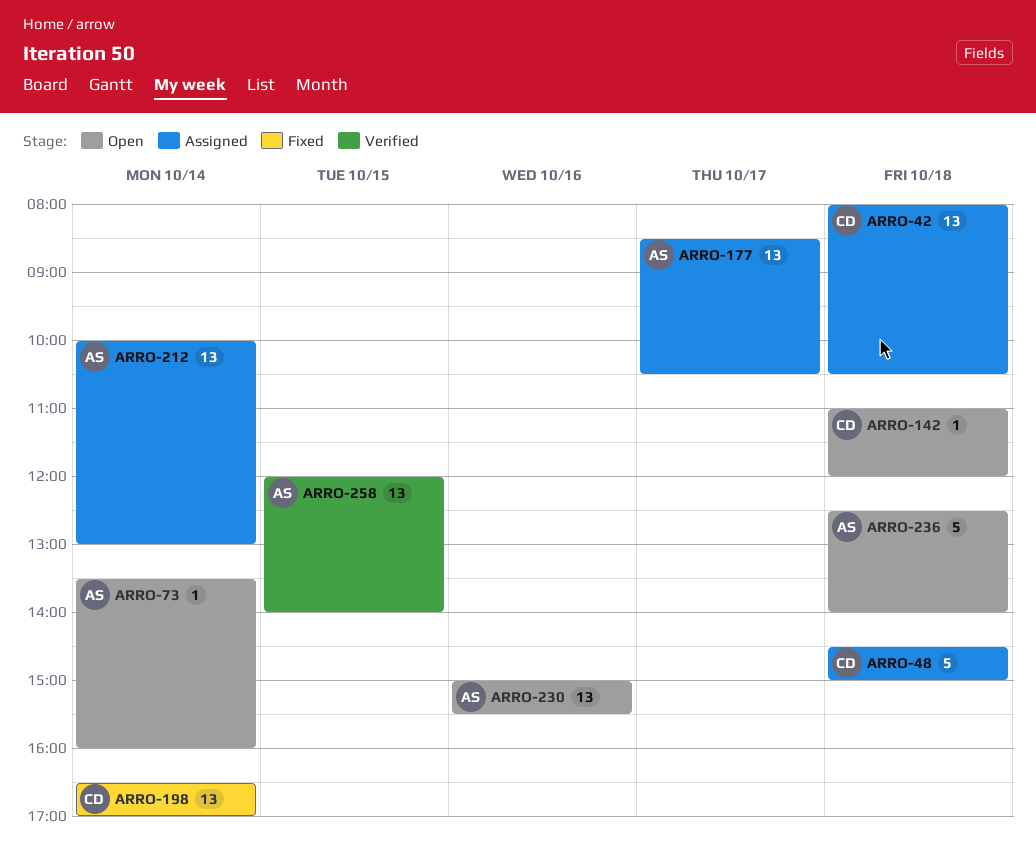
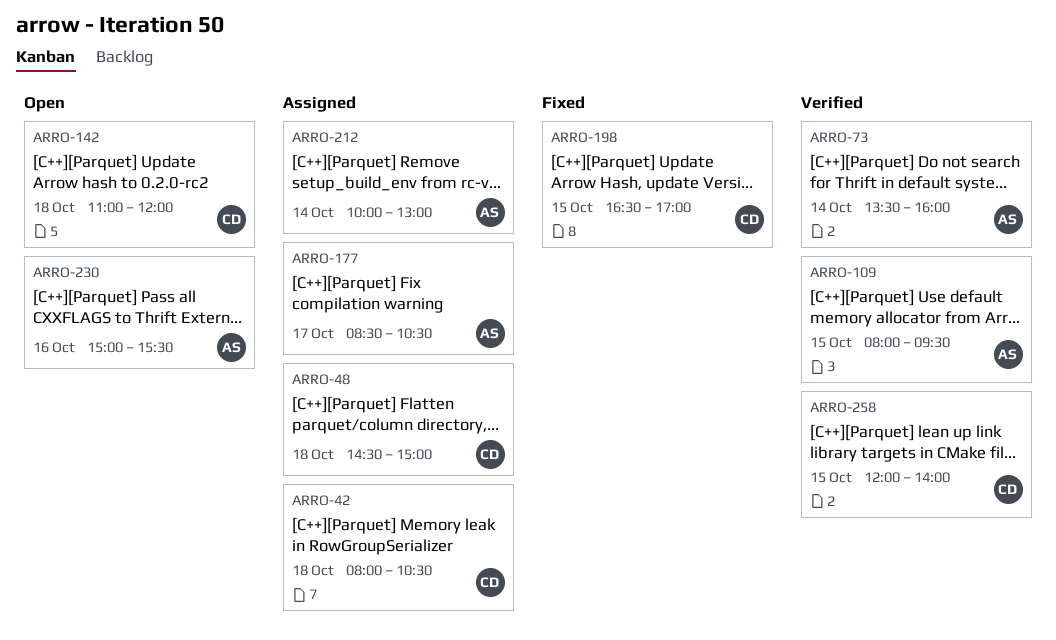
ARRO-73, status: Open -> Verified
ARRO-109: none -> present
ARRO-198, day: Oct 14 -> Oct 15
ARRO-236: present -> none
ARRO-258, owner: AS -> CD

